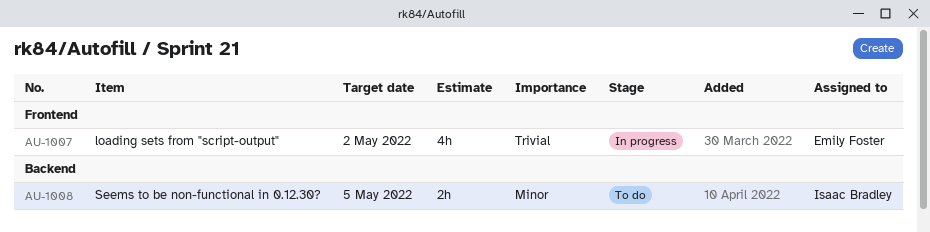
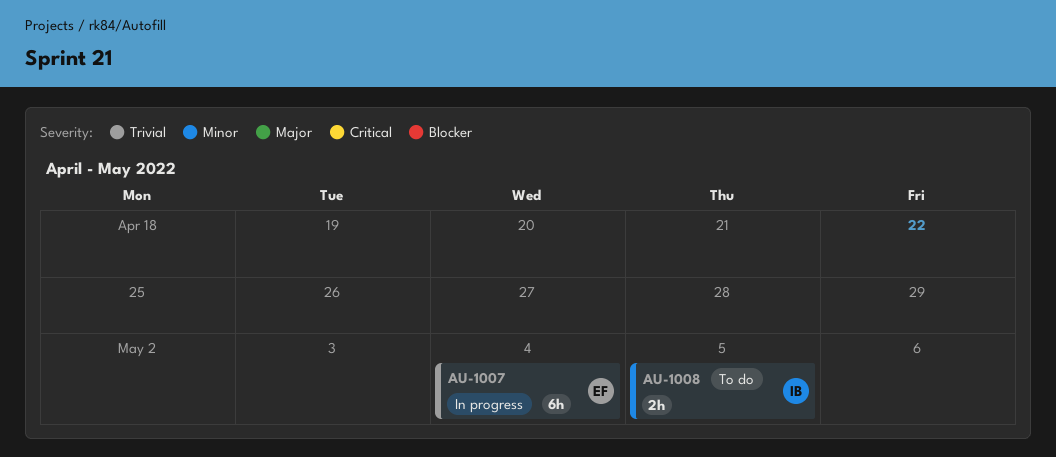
AU-1007, estimate: 4h -> 6h
AU-1007, due: May 2 -> May 4

